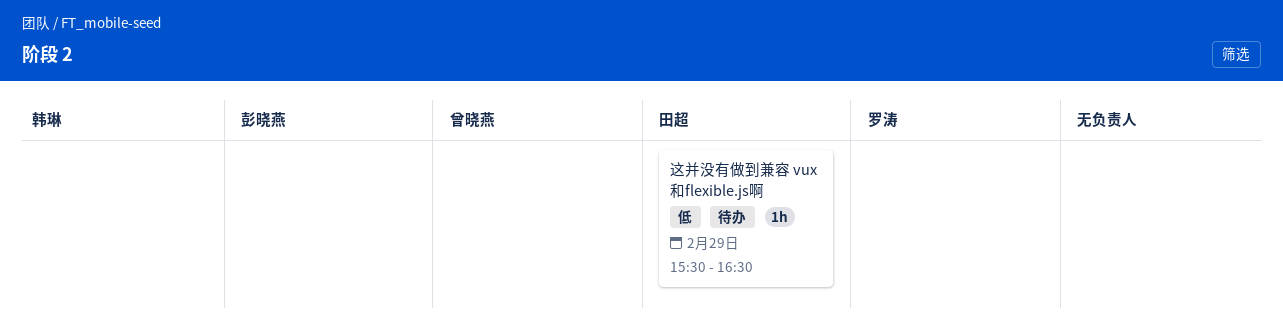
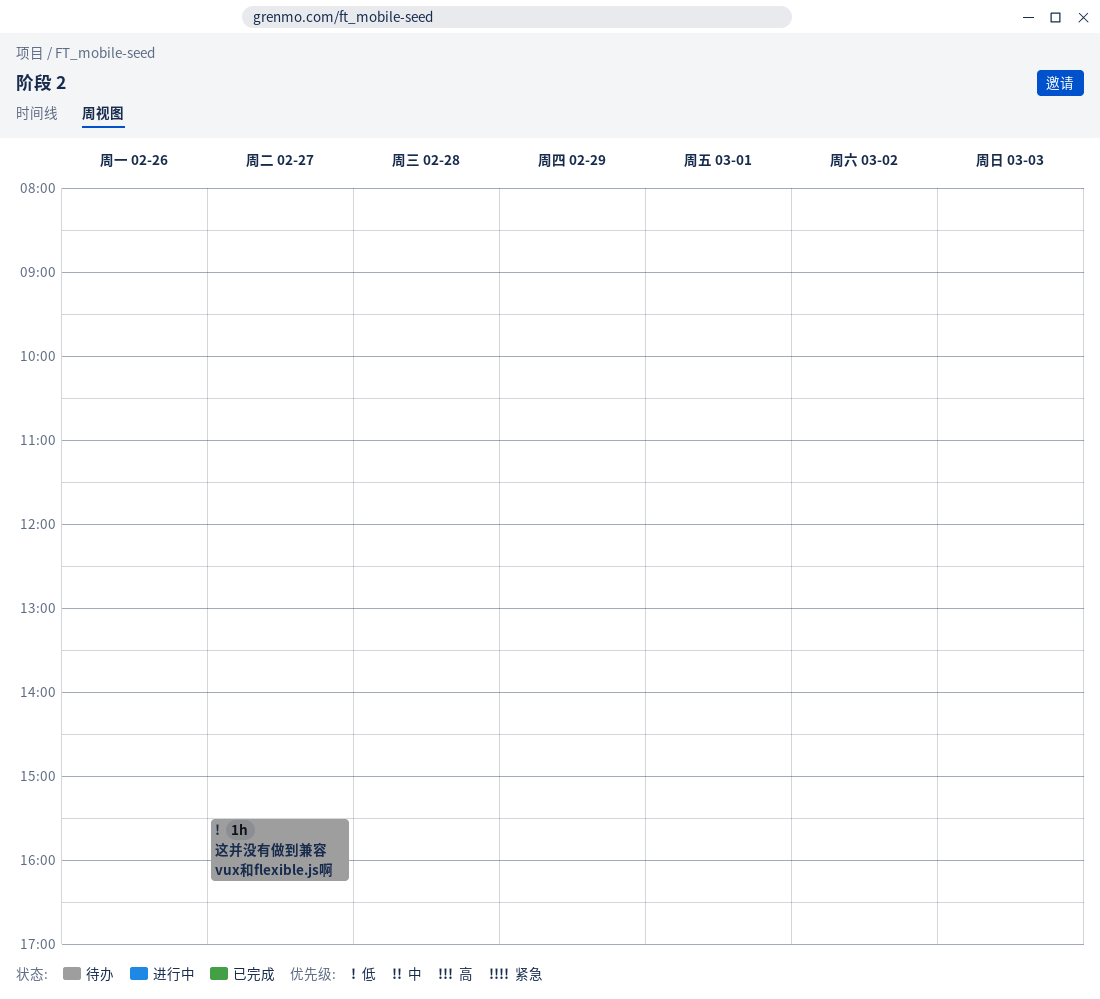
这并没有做到兼容 vux和flexible.js啊, day: Feb 29 -> Feb 27
这并没有做到兼容 vux和flexible.js啊, ends: 16:30 -> 16:15

